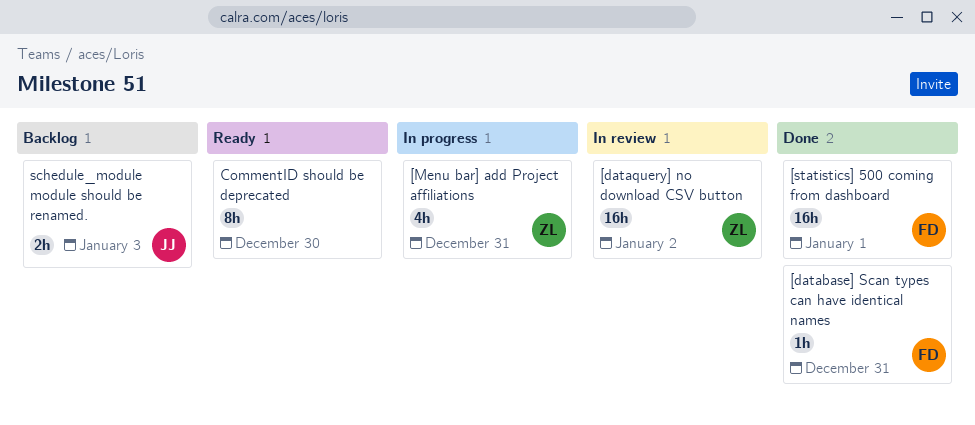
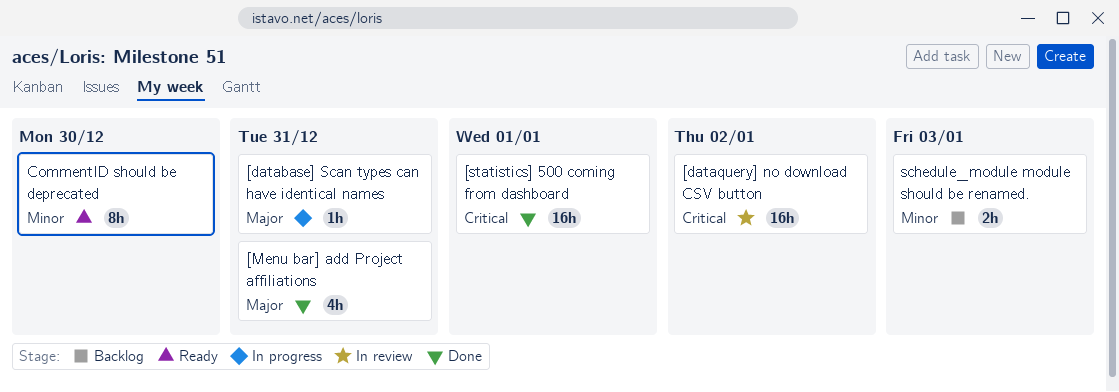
[database] Scan types can have identical names, status: Done -> In progress
[Menu bar] add Project affiliations, status: In progress -> Done

